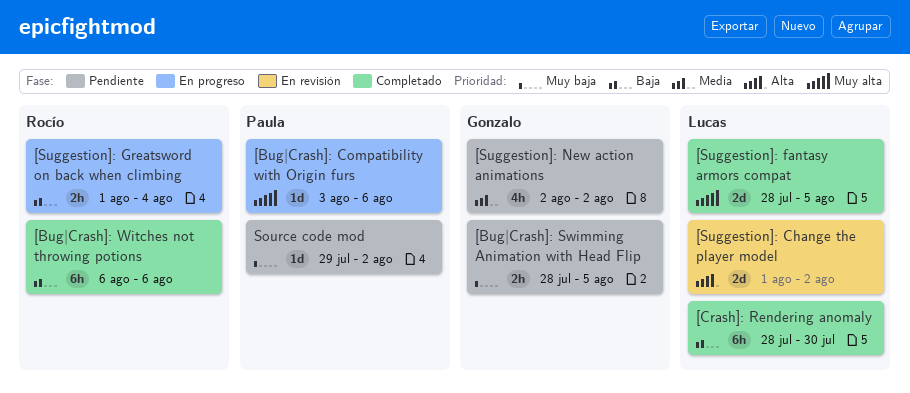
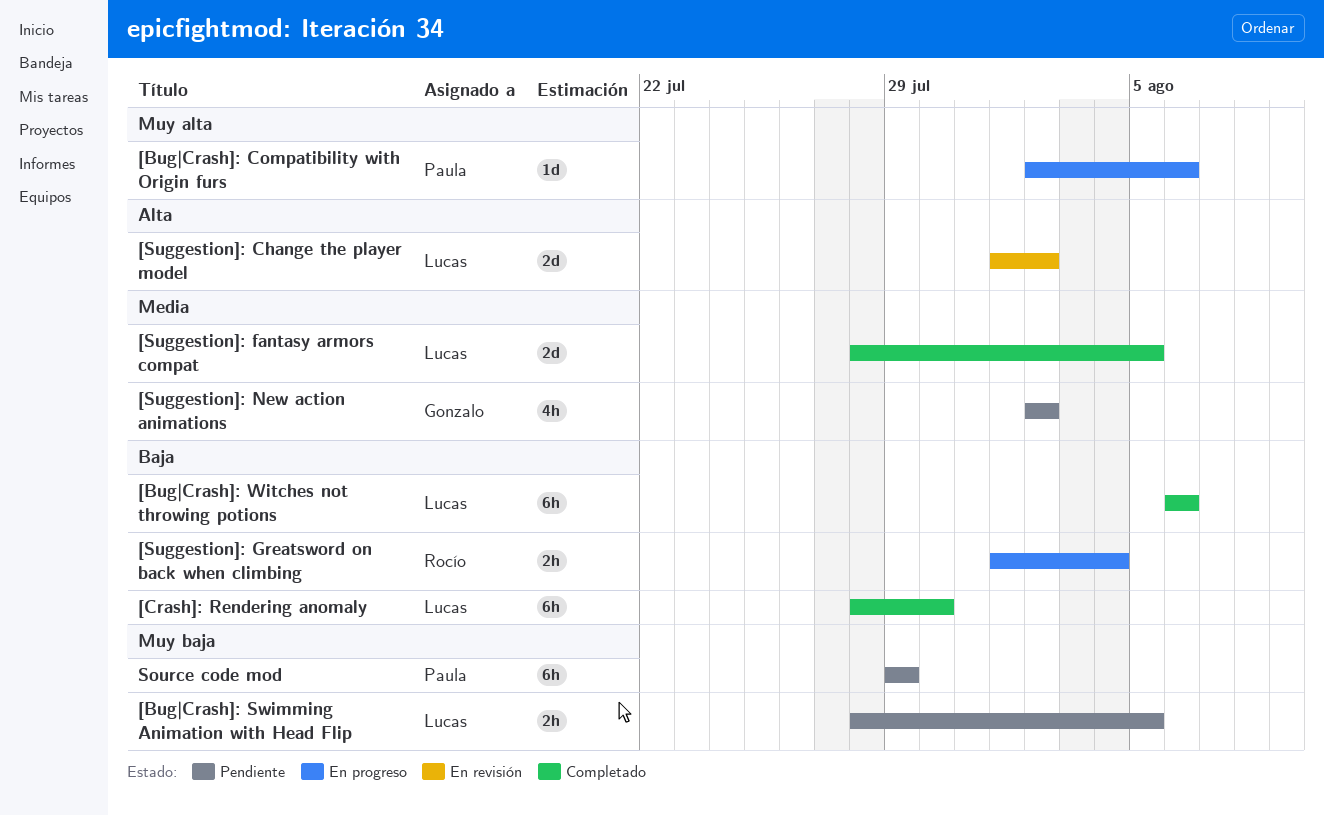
[Bug|Crash]: Compatibility with Origin furs, start: Aug 3 -> Aug 2
[Bug|Crash]: Swimming Animation with Head Flip, owner: Gonzalo -> Lucas
[Bug|Crash]: Witches not throwing potions, owner: Rocío -> Lucas
[Suggestion]: fantasy armors compat, priority: Muy alta -> Media
Source code mod, estimate: 1d -> 6h
Source code mod, due: Aug 2 -> Jul 29

